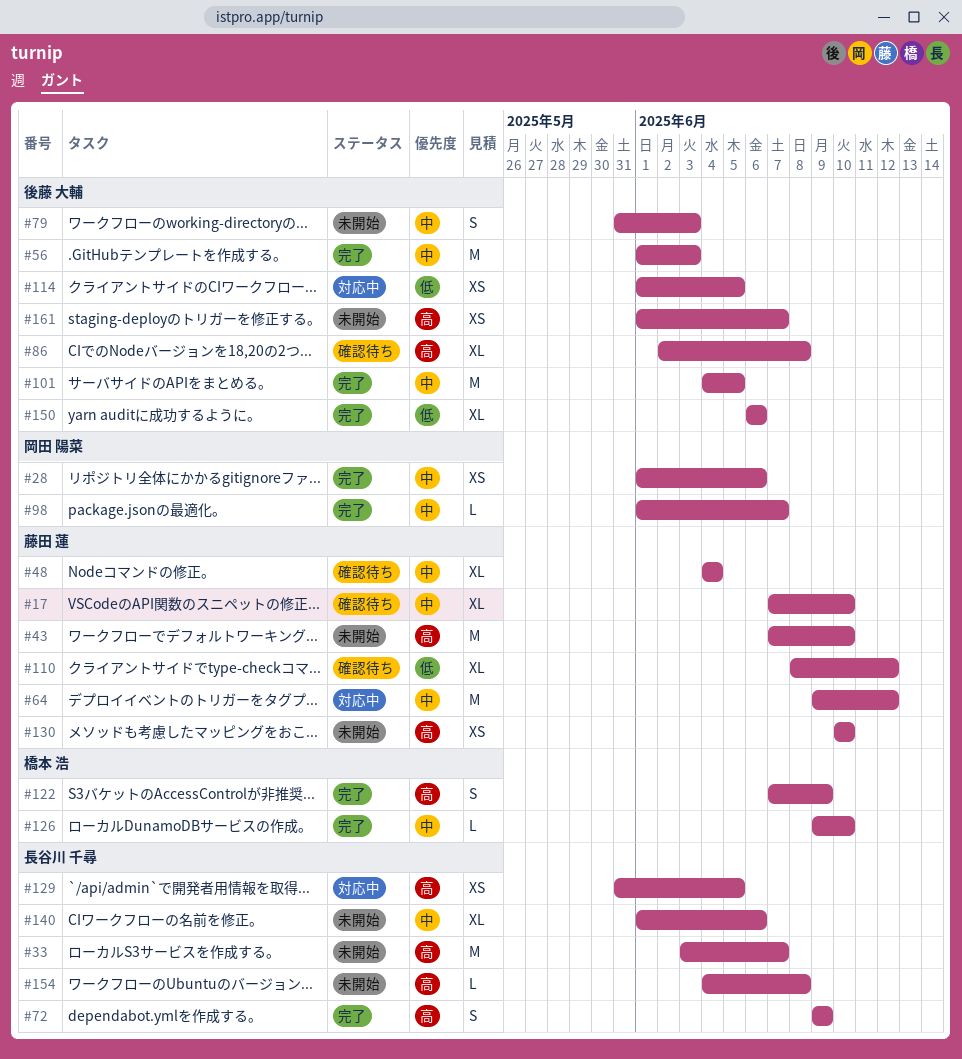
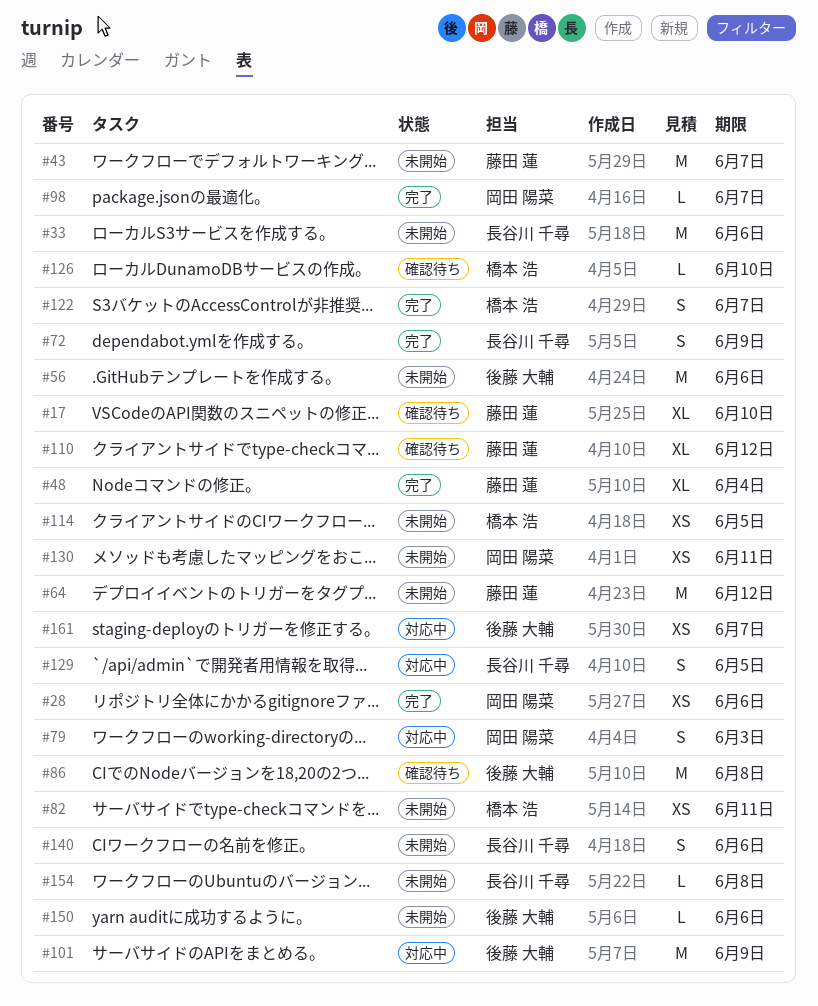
#33, due: Jun 7 -> Jun 6
#43, due: Jun 10 -> Jun 7
#48, status: 確認待ち -> 完了
#56, status: 完了 -> 未開始
#56, due: Jun 3 -> Jun 6
#64, status: 対応中 -> 未開始
#79, status: 未開始 -> 対応中
#79, owner: 後藤 大輔 -> 岡田 陽菜
#82: none -> present
#86, estimate: XL -> M
#101, status: 完了 -> 対応中
#101, due: Jun 5 -> Jun 9
#114, status: 対応中 -> 未開始
#114, owner: 後藤 大輔 -> 橋本 浩
#122, due: Jun 9 -> Jun 7
#126, status: 完了 -> 確認待ち
#129, estimate: XS -> S
#130, owner: 藤田 蓮 -> 岡田 陽菜
#130, due: Jun 10 -> Jun 11
#140, estimate: XL -> S
#150, status: 完了 -> 未開始
#150, estimate: XL -> L
#161, status: 未開始 -> 対応中

